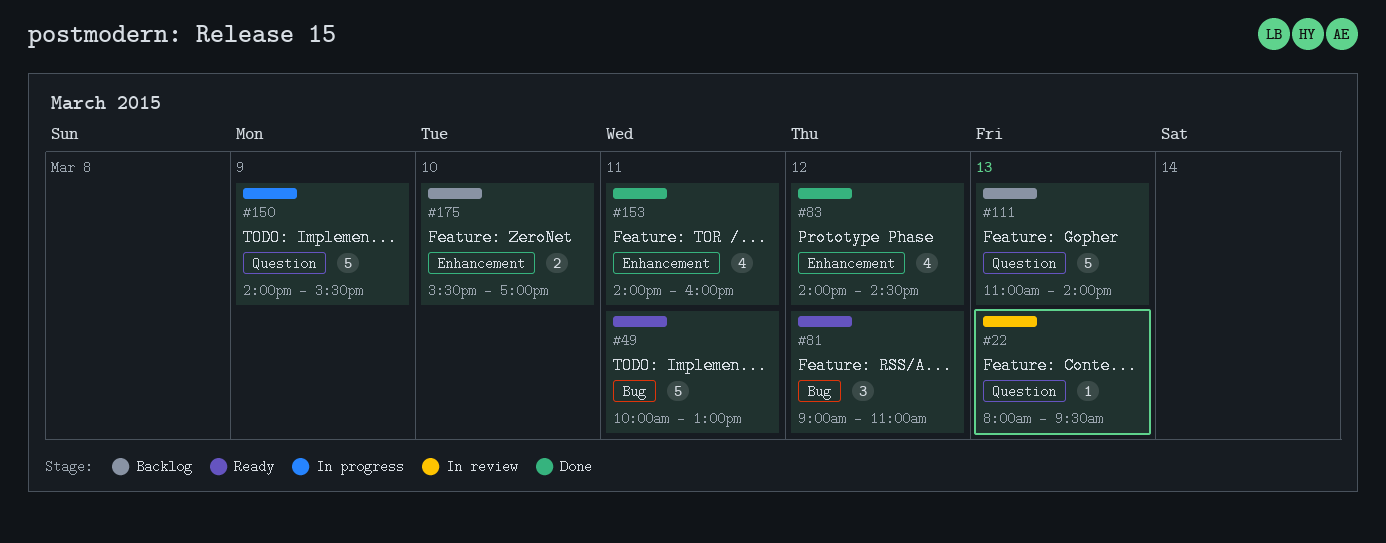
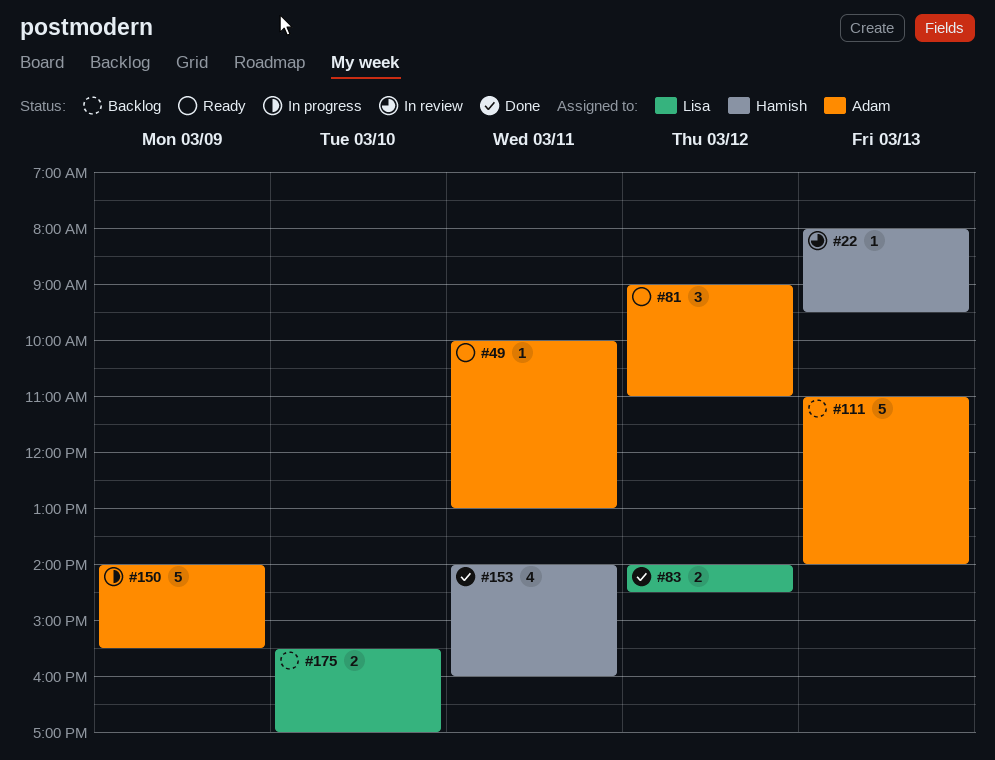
#49, estimate: 5 -> 1
#83, estimate: 4 -> 2

